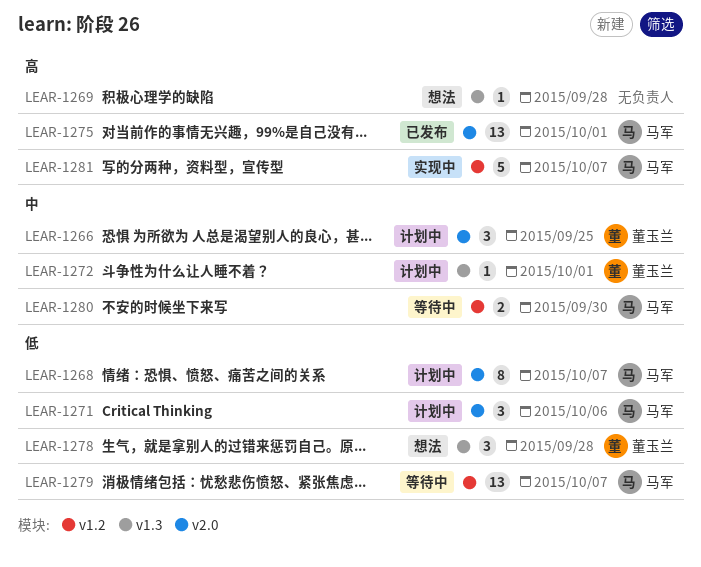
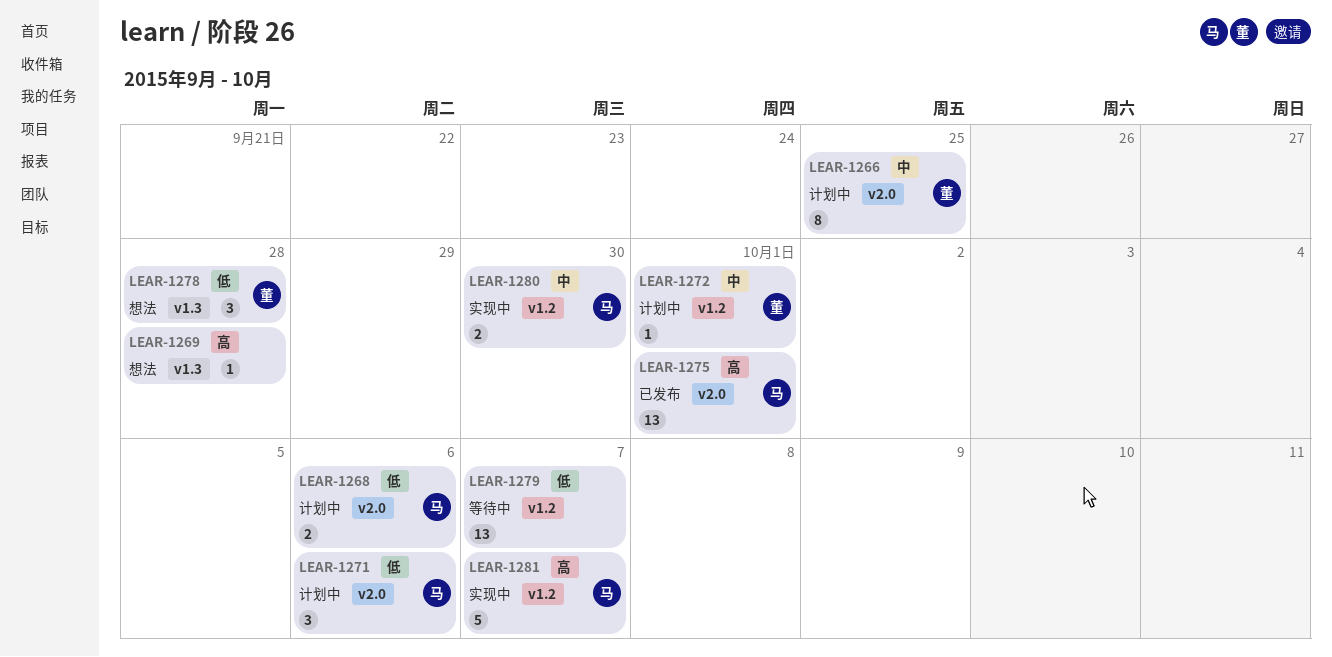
LEAR-1266, estimate: 3 -> 8
LEAR-1268, estimate: 8 -> 2
LEAR-1268, due: Oct 7 -> Oct 6
LEAR-1272, label: v1.3 -> v1.2
LEAR-1279, owner: 马军 -> none
LEAR-1280, status: 等待中 -> 实现中

